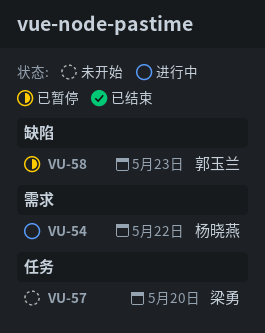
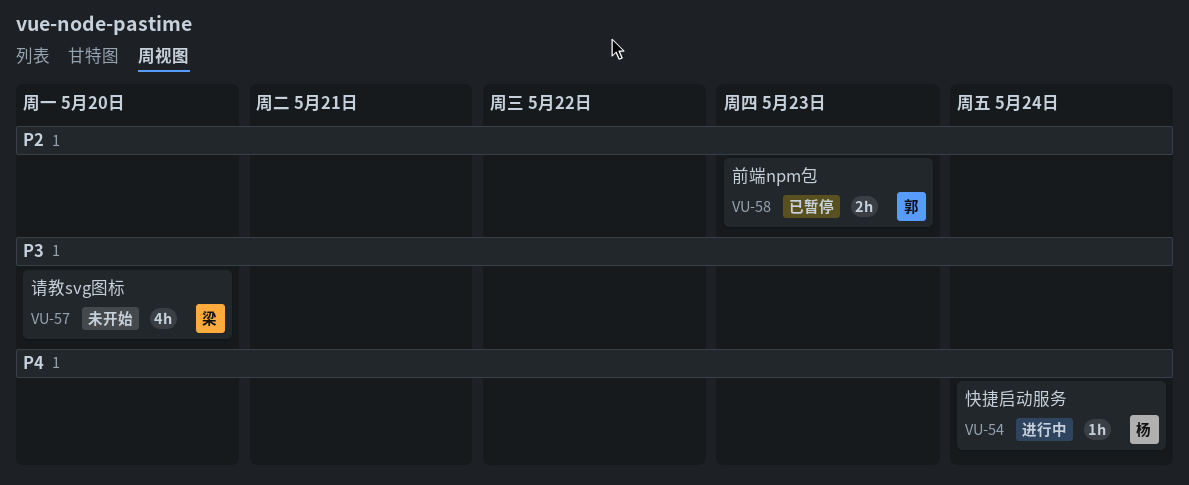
VU-54, due: May 22 -> May 24

